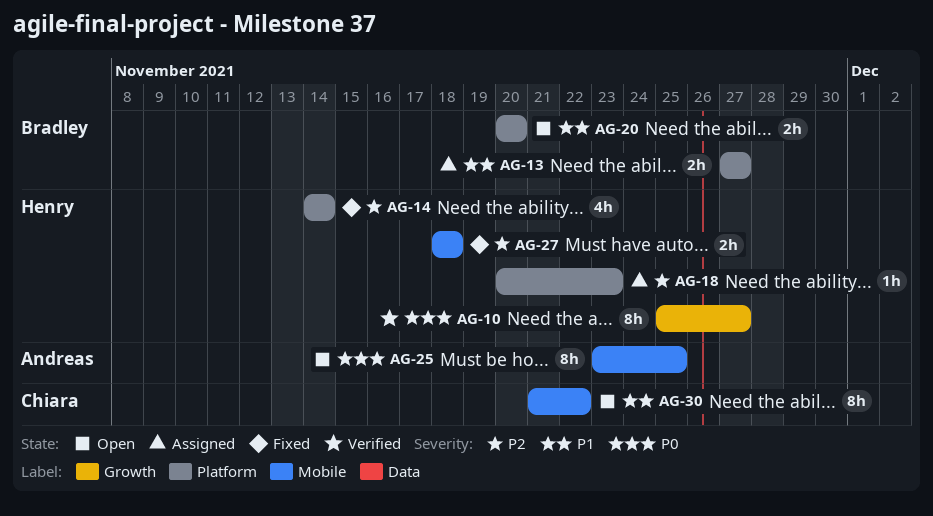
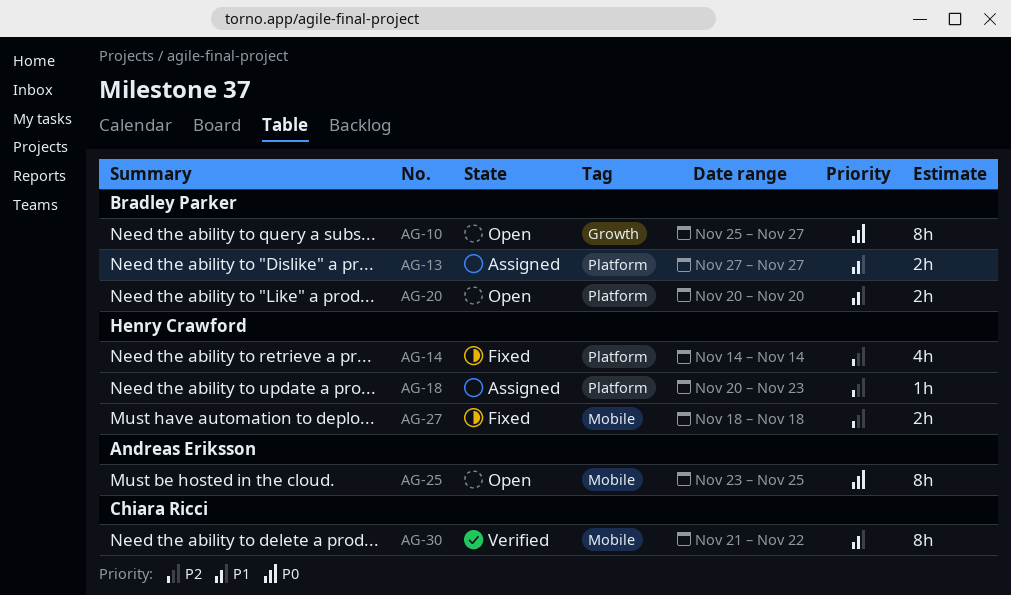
AG-10, status: Verified -> Open
AG-10, owner: Henry Crawford -> Bradley Parker
AG-30, status: Open -> Verified

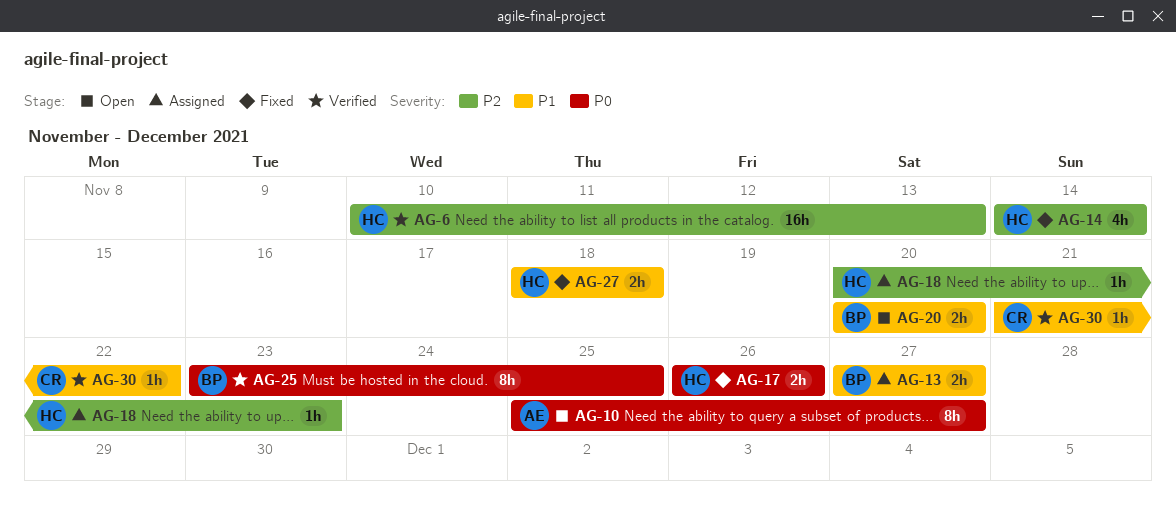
AG-6: none -> present
AG-10, owner: Bradley Parker -> Andreas Eriksson
AG-17: none -> present
AG-25, status: Open -> Verified
AG-25, owner: Andreas Eriksson -> Bradley Parker
AG-27, priority: P2 -> P1
AG-30, estimate: 8h -> 1h

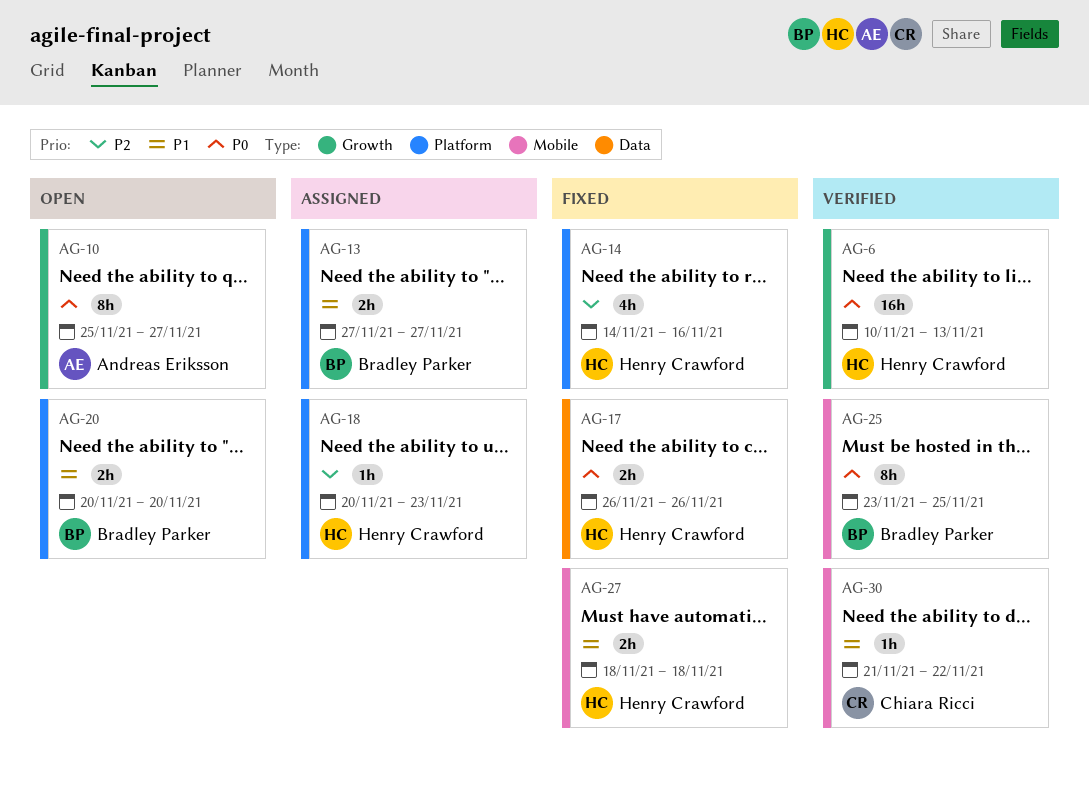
AG-6, priority: P2 -> P0
AG-14, due: Nov 14 -> Nov 16

